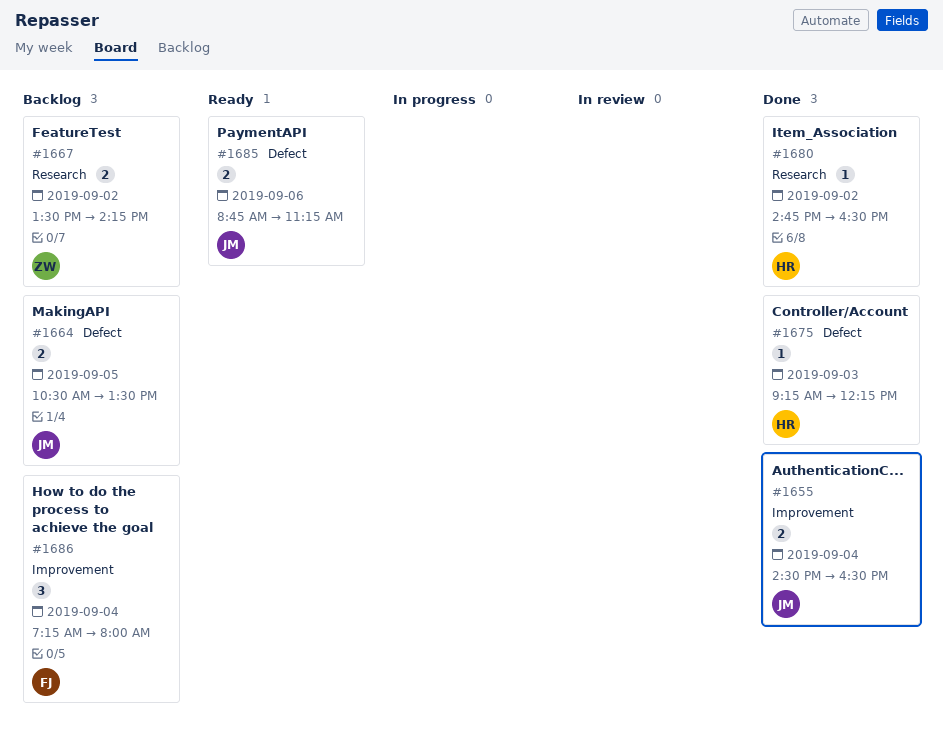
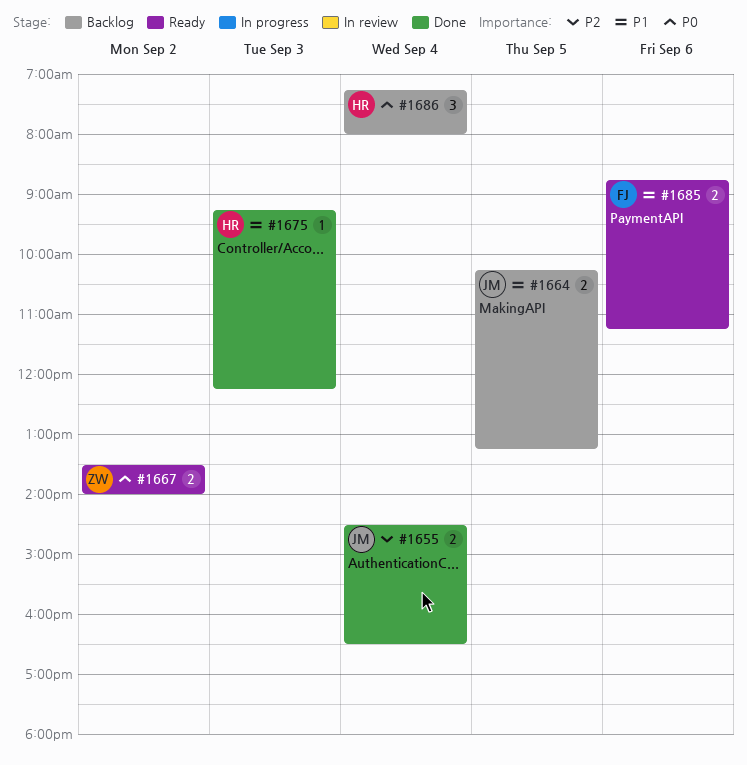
#1664, begins: 10:30 -> 10:15
#1664, ends: 13:30 -> 13:15
#1667, status: Backlog -> Ready
#1667, ends: 14:15 -> 14:00
#1680: present -> none
#1685, owner: JM -> FJ
#1686, owner: FJ -> HR

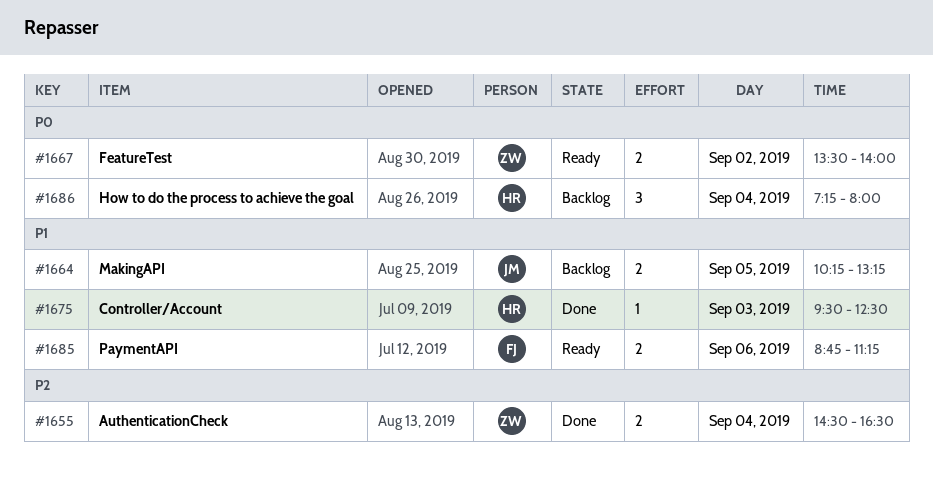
#1655, owner: JM -> ZW
#1675, begins: 09:15 -> 09:30
#1675, ends: 12:15 -> 12:30

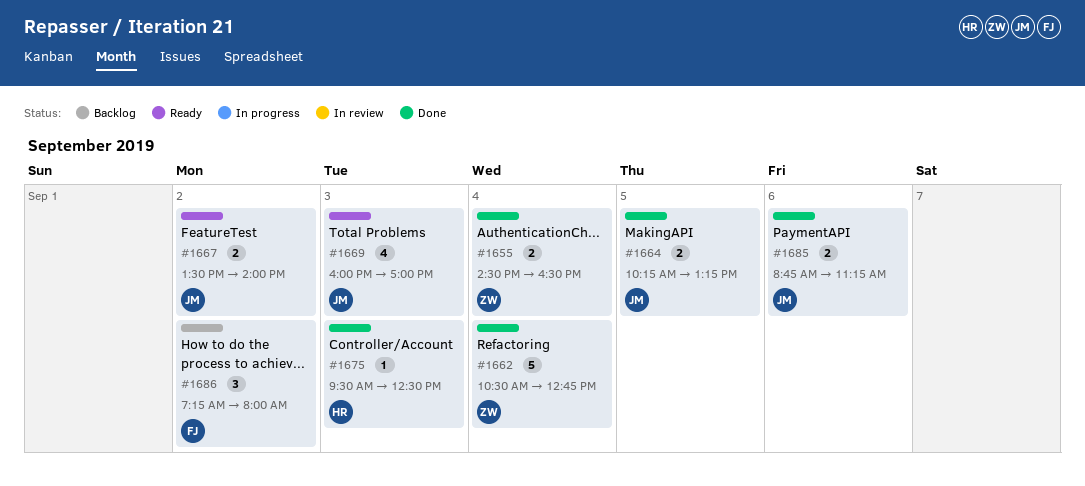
#1662: none -> present
#1664, status: Backlog -> Done
#1667, owner: ZW -> JM
#1669: none -> present
#1685, status: Ready -> Done
#1685, owner: FJ -> JM
#1686, owner: HR -> FJ
#1686, day: Sep 4 -> Sep 2

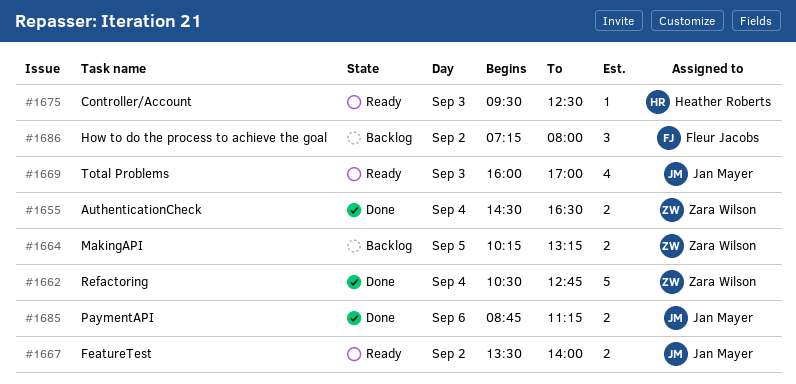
#1664, status: Done -> Backlog
#1664, owner: Jan Mayer -> Zara Wilson
#1675, status: Done -> Ready

